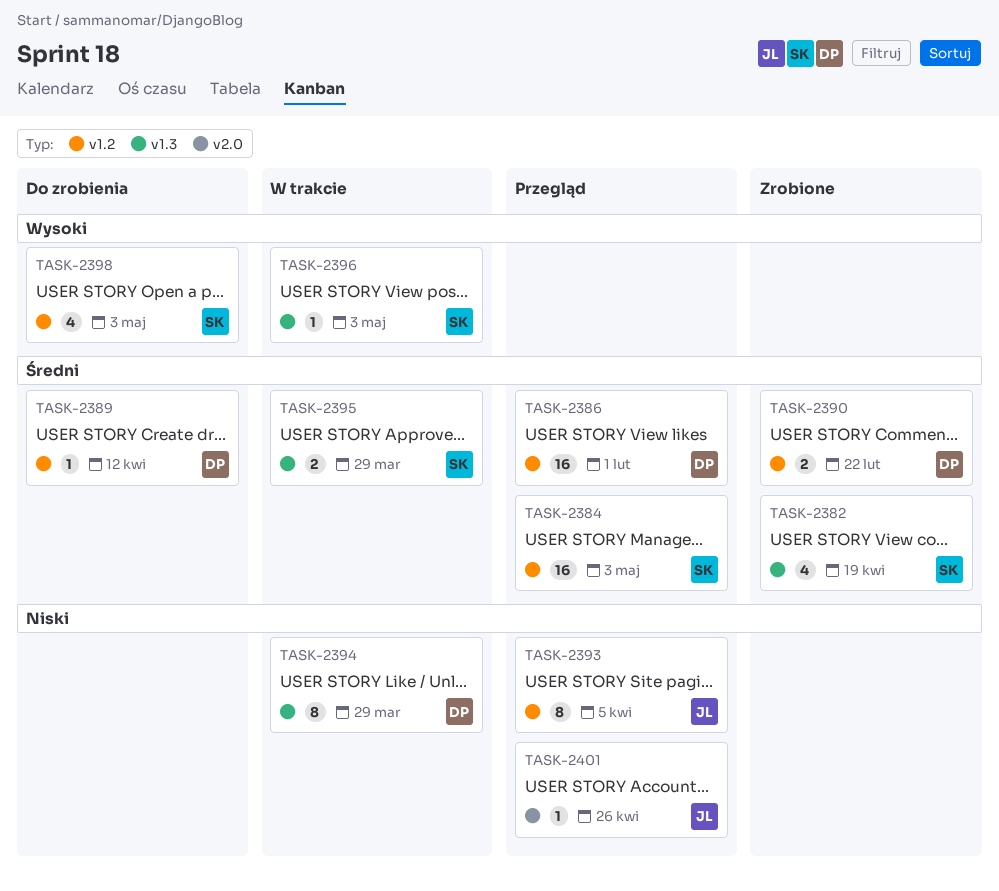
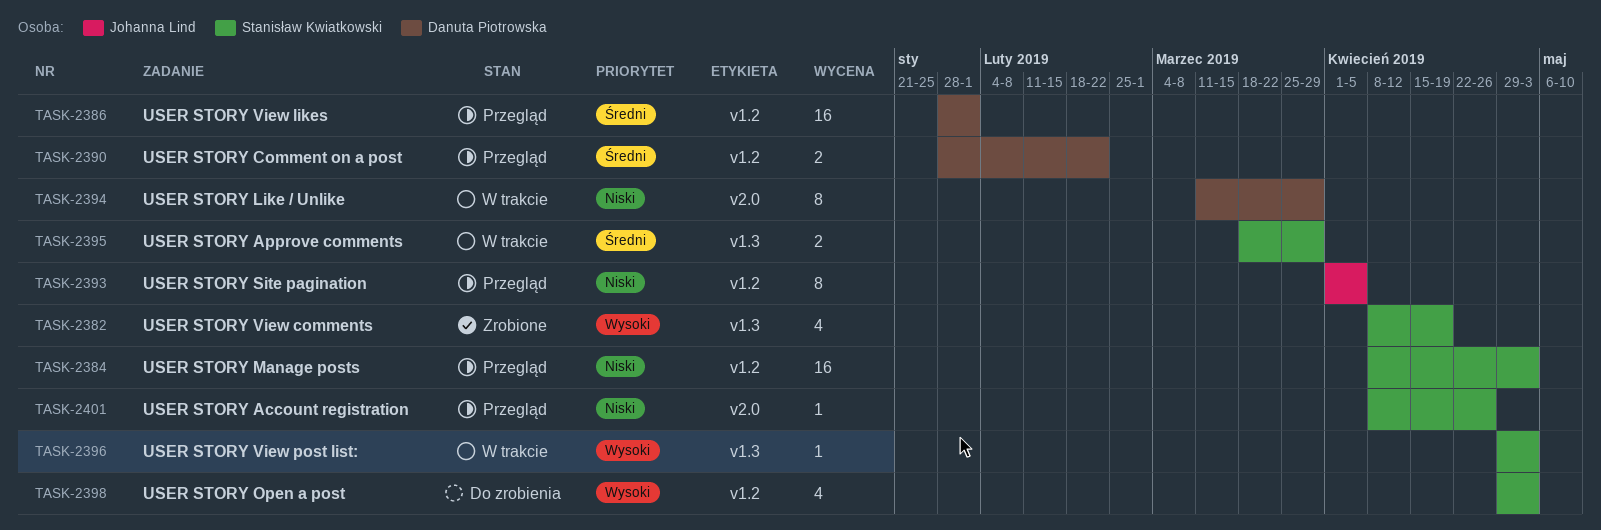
TASK-2382, priority: Średni -> Wysoki
TASK-2384, priority: Średni -> Niski
TASK-2389: present -> none
TASK-2390, status: Zrobione -> Przegląd
TASK-2394, label: v1.3 -> v2.0
TASK-2401, owner: Johanna Lind -> Stanisław Kwiatkowski

